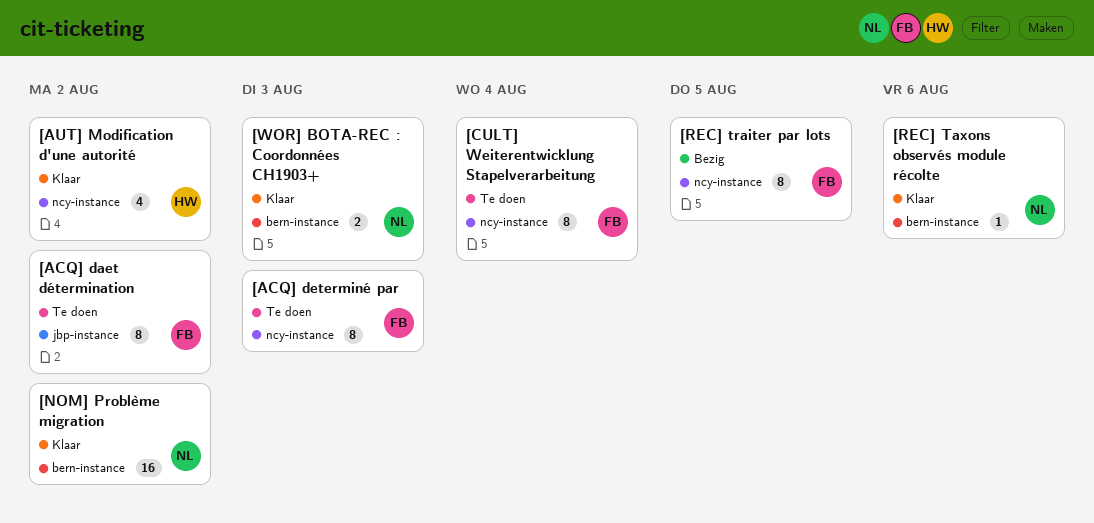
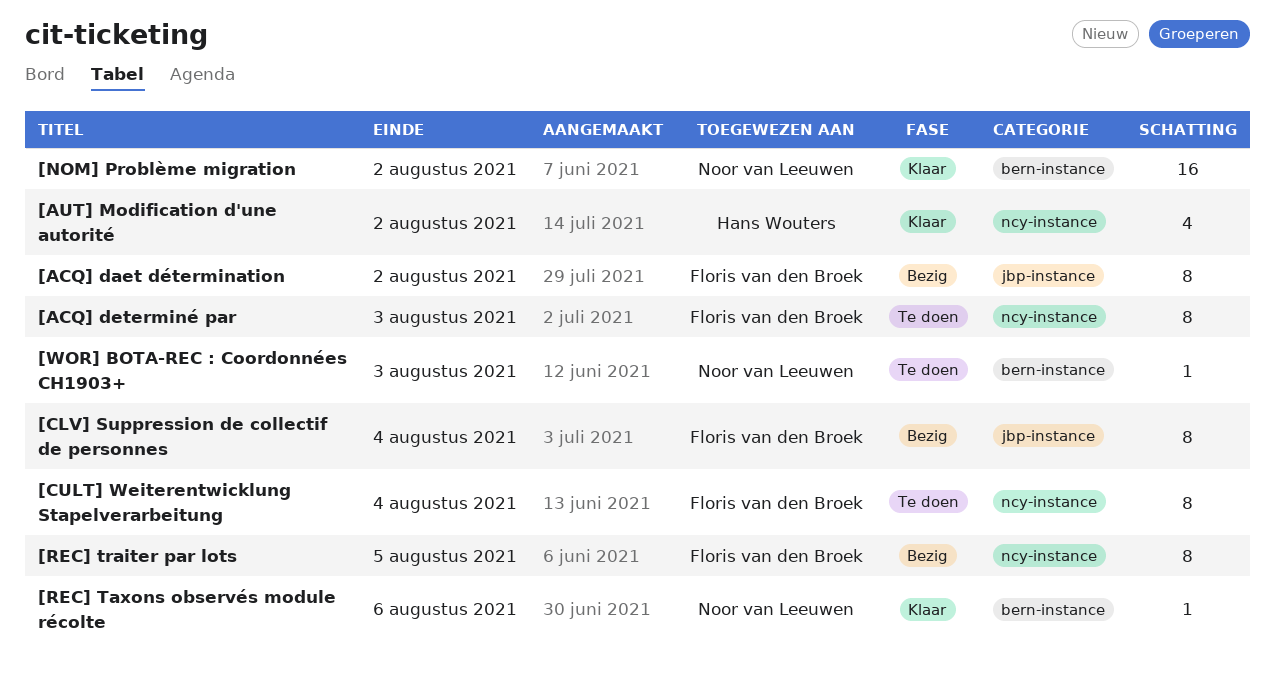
[ACQ] daet détermination, status: Te doen -> Bezig
[CLV] Suppression de collectif de personnes: none -> present
[WOR] BOTA-REC : Coordonnées CH1903+, status: Klaar -> Te doen
[WOR] BOTA-REC : Coordonnées CH1903+, estimate: 2 -> 1

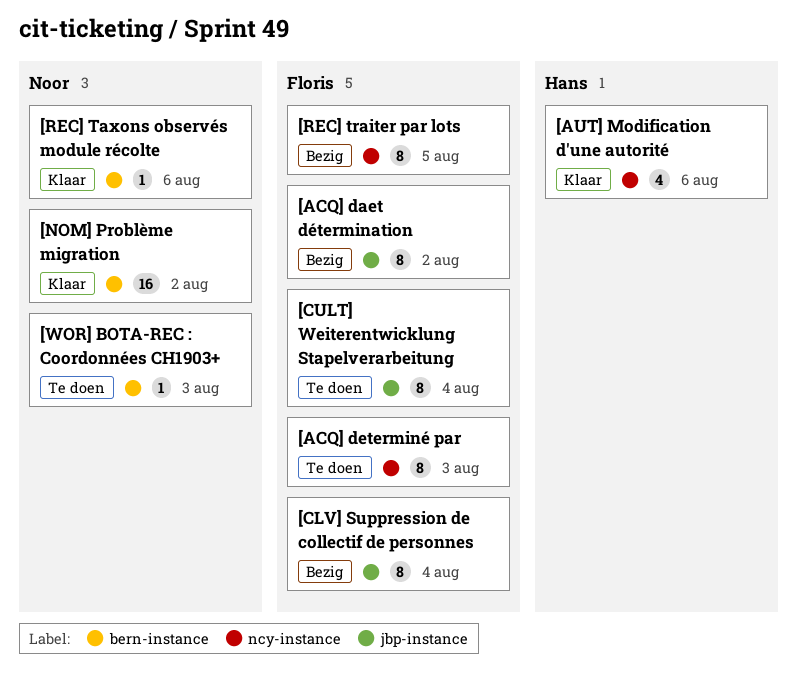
[AUT] Modification d'une autorité, due: Aug 2 -> Aug 6
[CULT] Weiterentwicklung Stapelverarbeitung, label: ncy-instance -> jbp-instance

